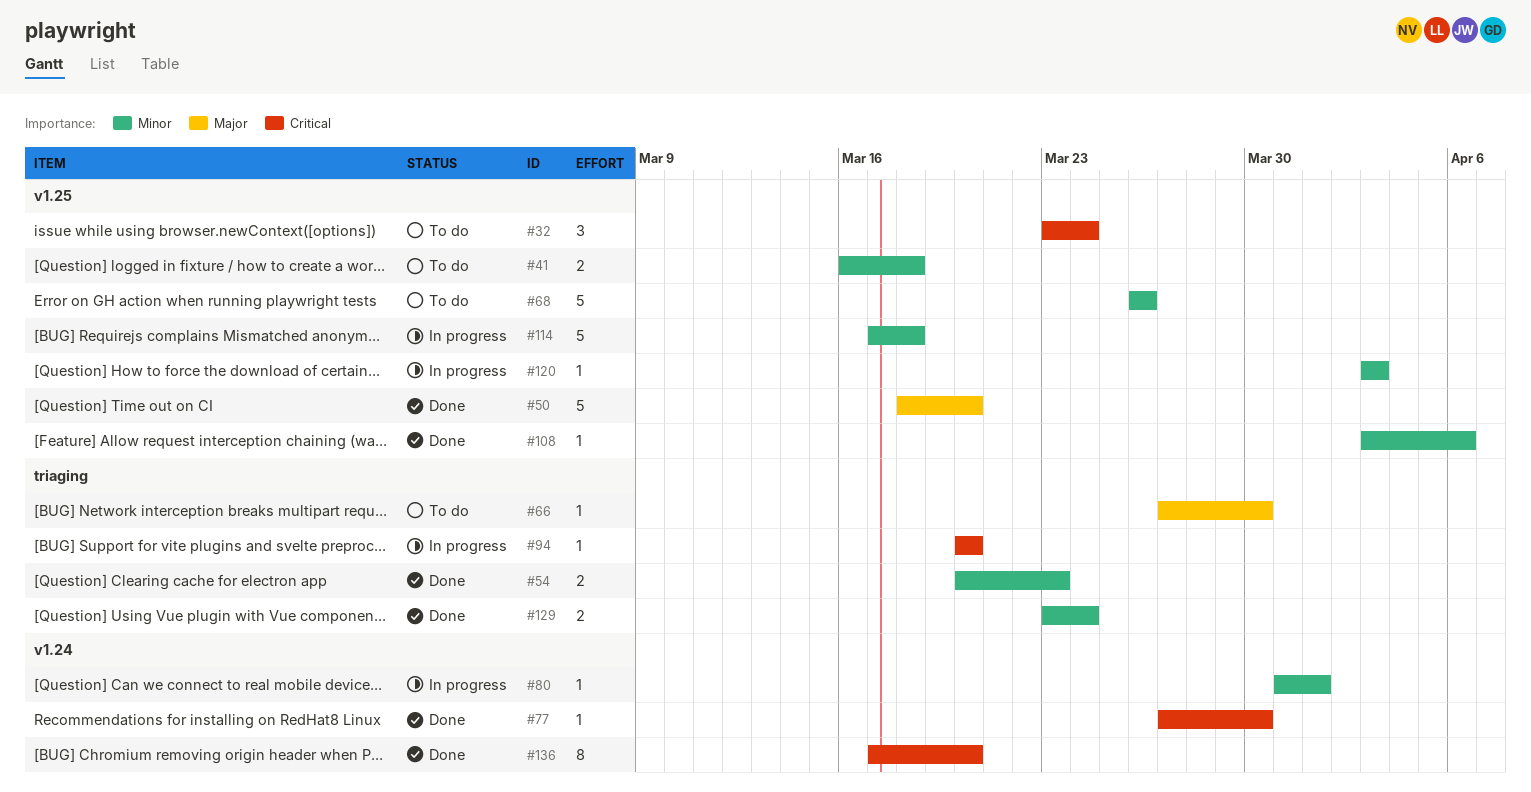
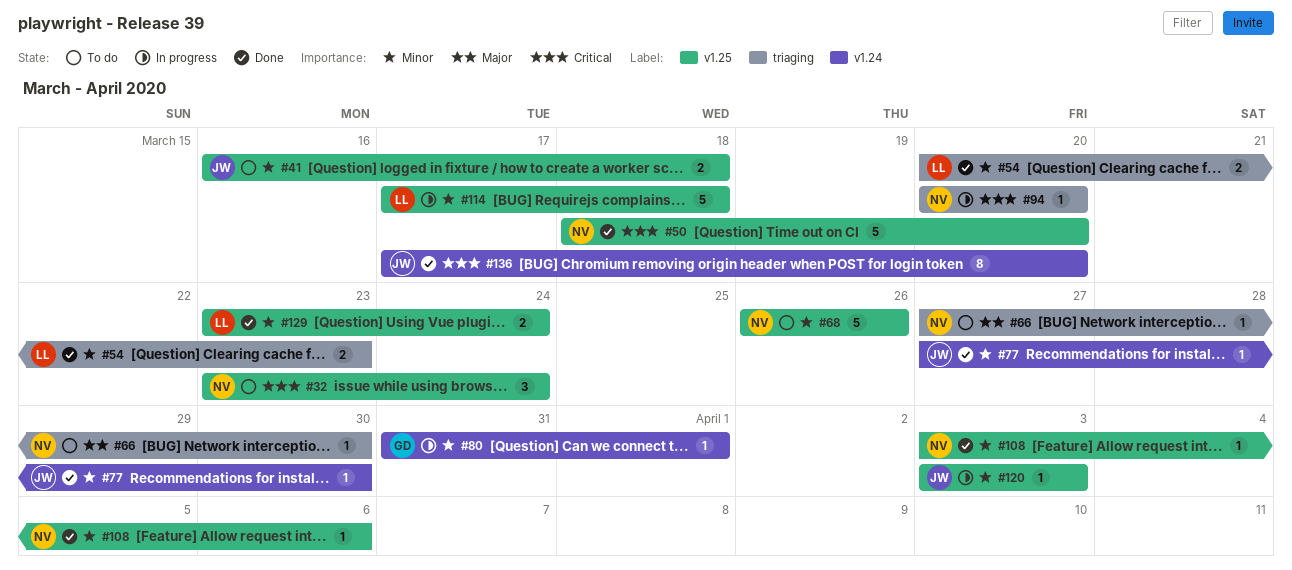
#50, priority: Major -> Critical
#77, priority: Critical -> Minor
#129, label: triaging -> v1.25

